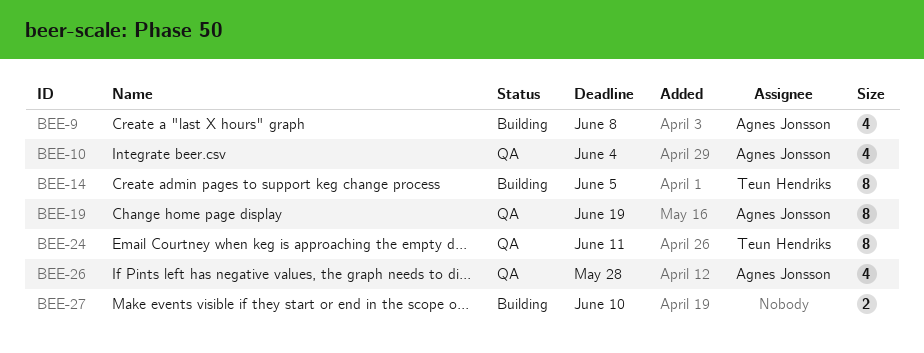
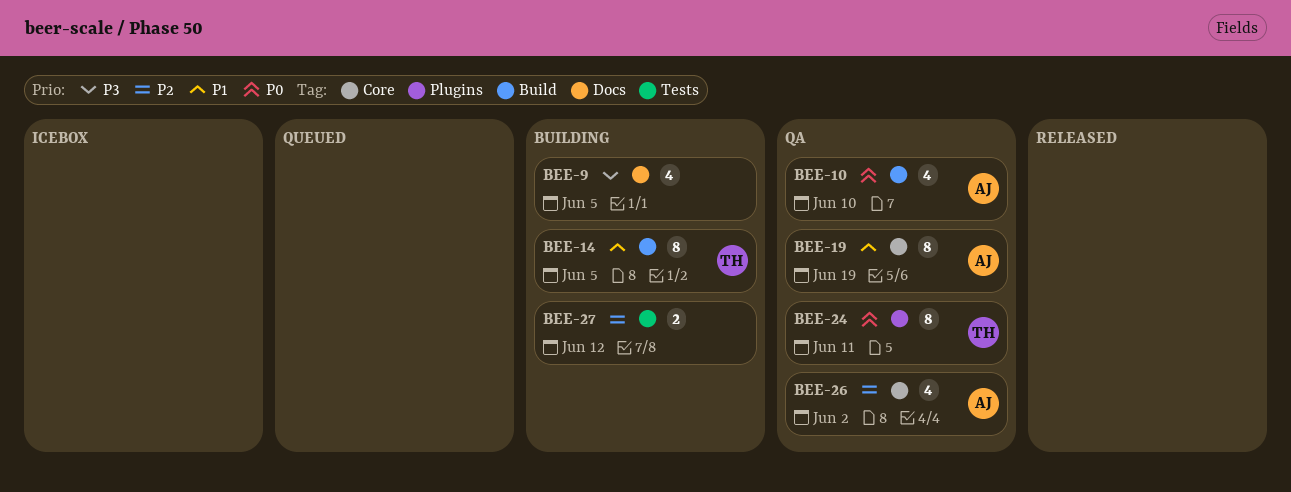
BEE-9, owner: Agnes Jonsson -> none
BEE-9, due: Jun 8 -> Jun 5
BEE-10, due: Jun 4 -> Jun 10
BEE-26, due: May 28 -> Jun 2
BEE-27, due: Jun 10 -> Jun 12

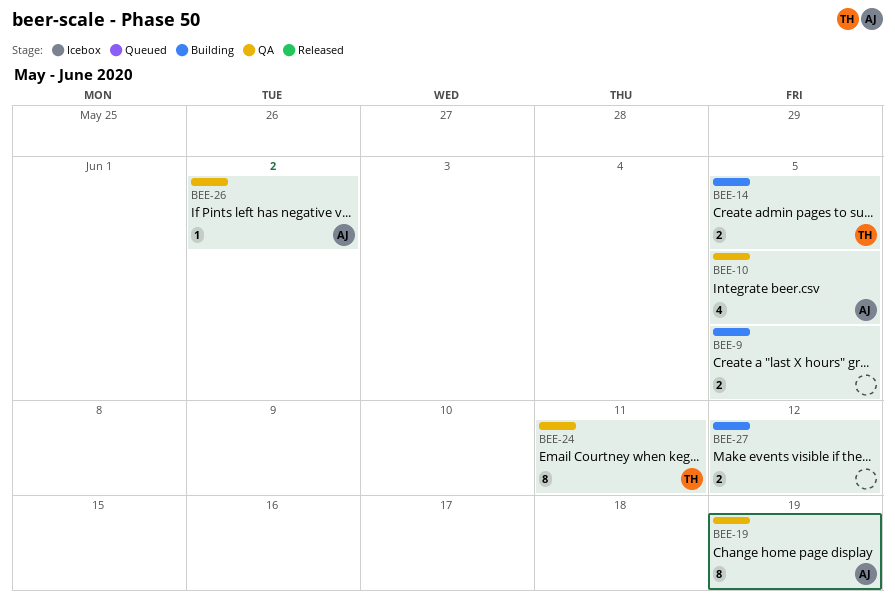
BEE-9, estimate: 4 -> 2
BEE-10, due: Jun 10 -> Jun 5
BEE-14, estimate: 8 -> 2
BEE-26, estimate: 4 -> 1

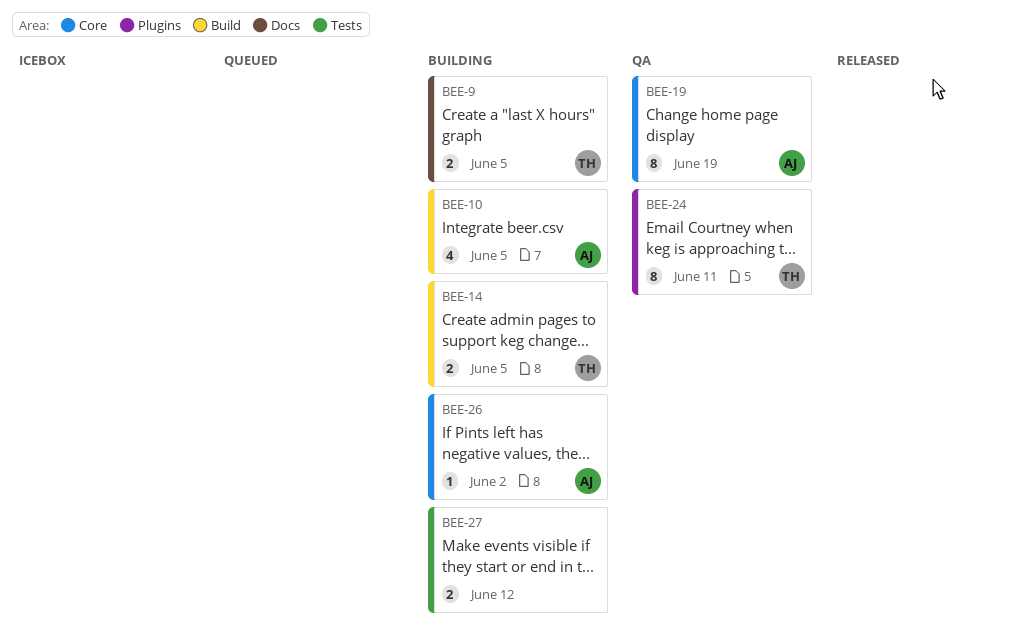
BEE-9, owner: none -> TH
BEE-10, status: QA -> Building
BEE-26, status: QA -> Building

